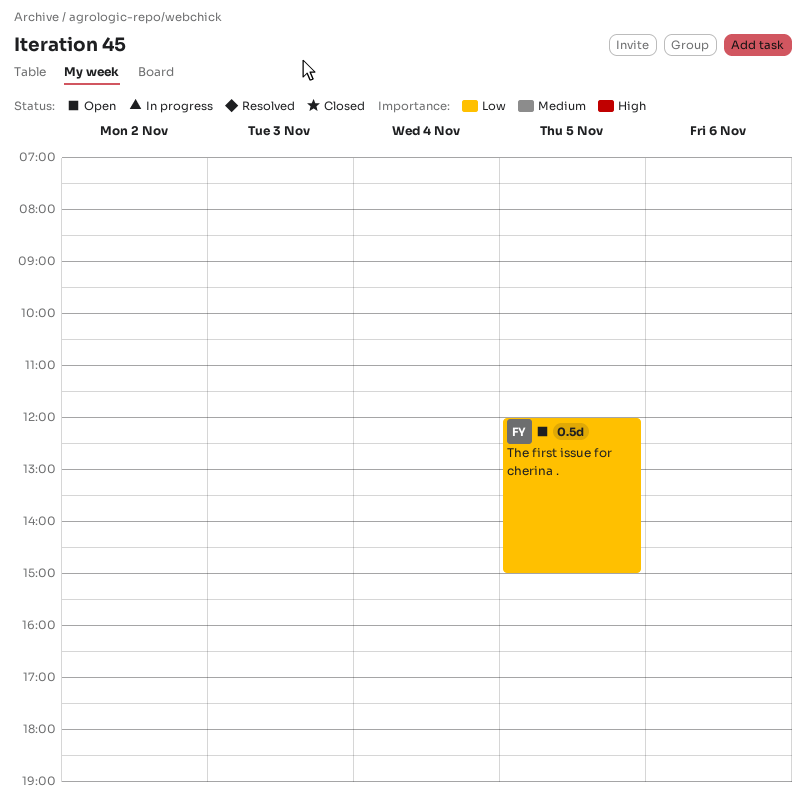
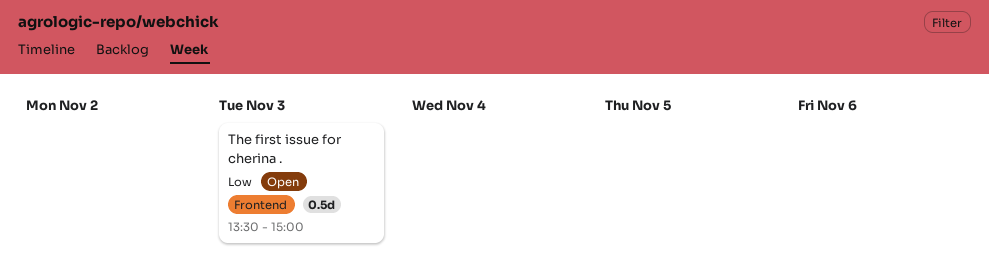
The first issue for cherina ., day: Nov 5 -> Nov 3
The first issue for cherina ., begins: 12:00 -> 13:30

